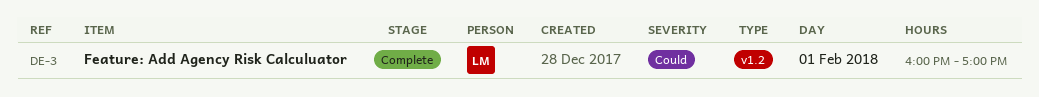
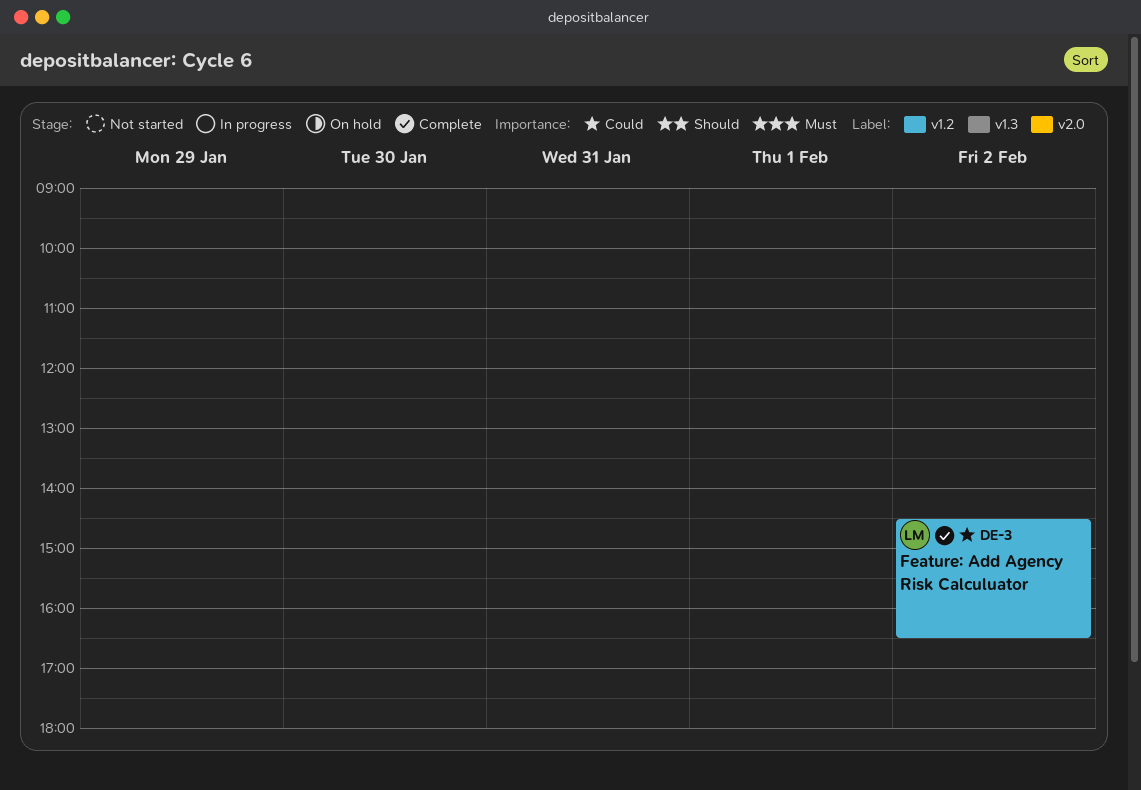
DE-3, day: Feb 1 -> Feb 2
DE-3, begins: 16:00 -> 14:30
DE-3, ends: 17:00 -> 16:30

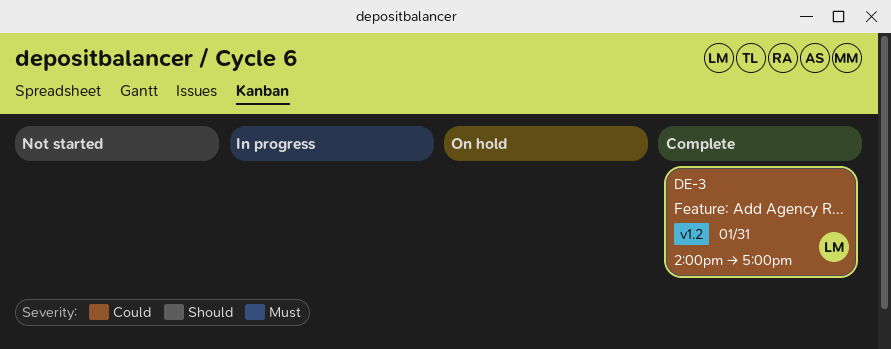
DE-3, day: Feb 2 -> Jan 31
DE-3, begins: 14:30 -> 14:00
DE-3, ends: 16:30 -> 17:00

